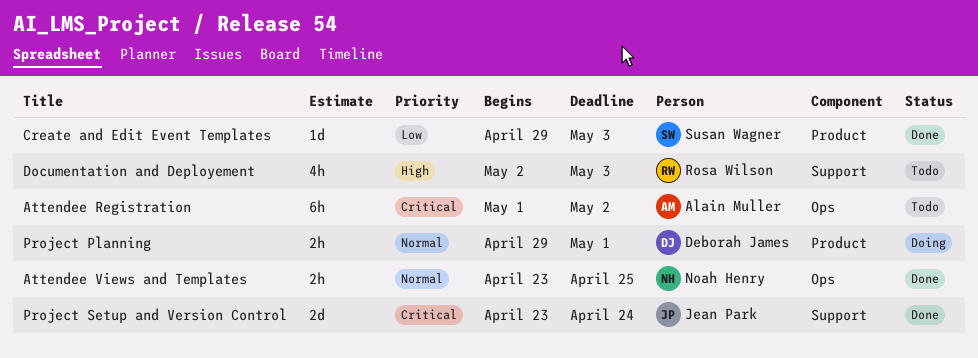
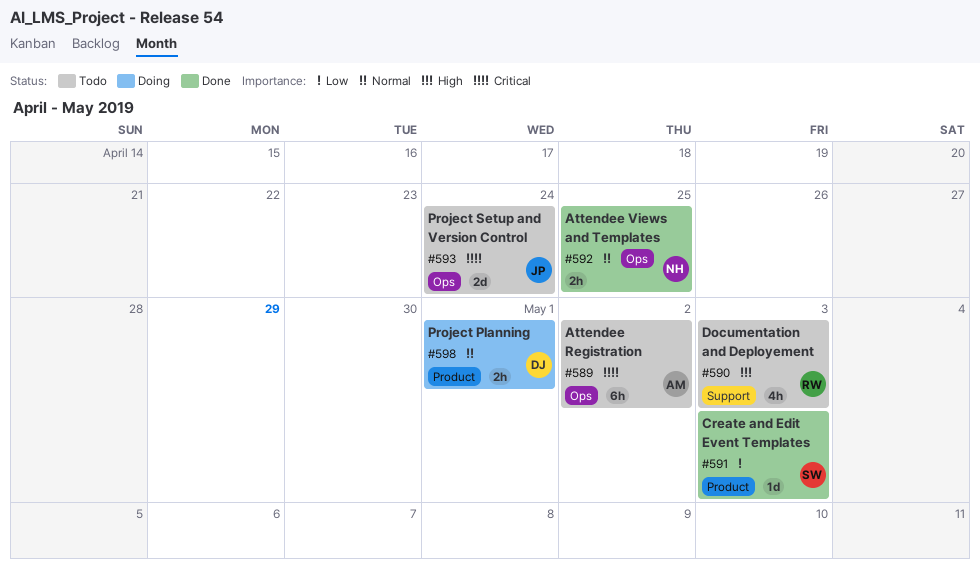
Project Setup and Version Control, status: Done -> Todo
Project Setup and Version Control, label: Support -> Ops

